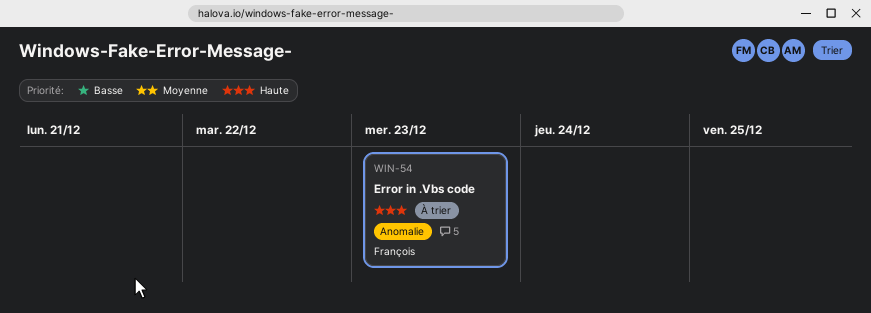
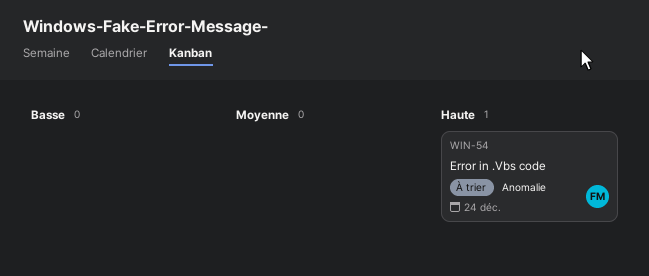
WIN-54, due: Dec 23 -> Dec 24

